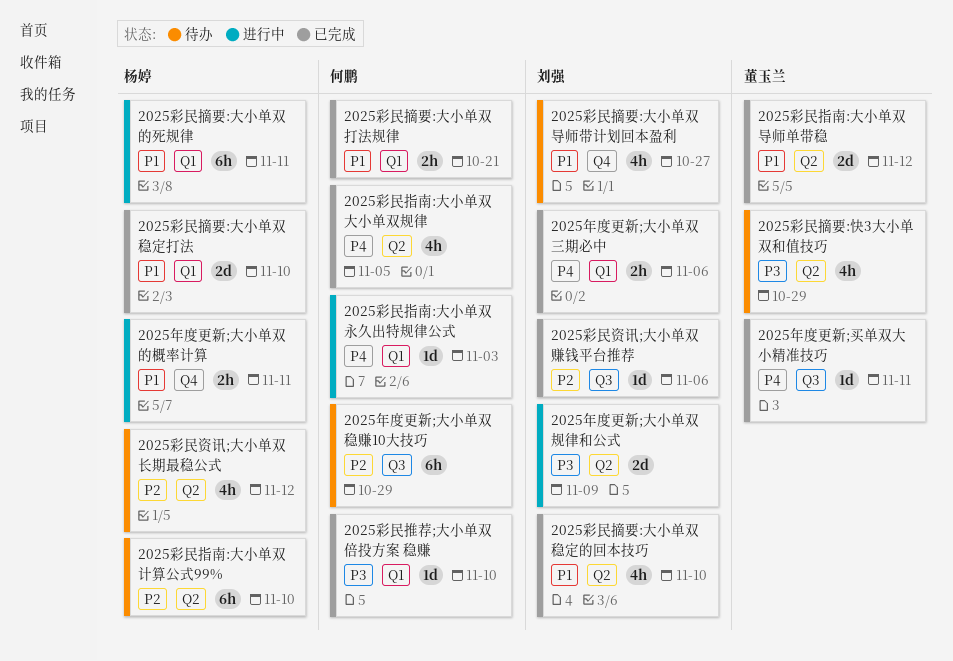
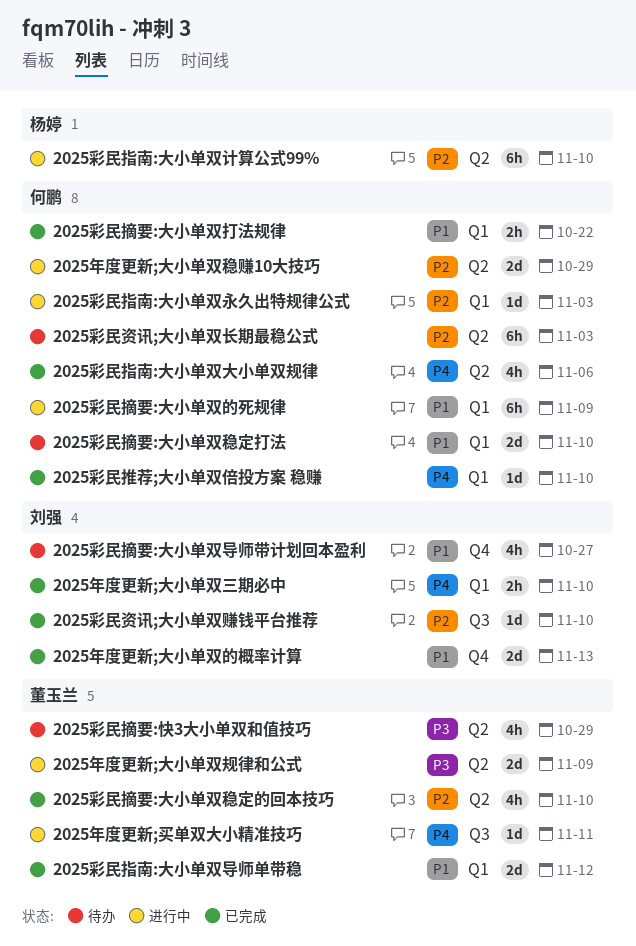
2025年度更新;买单双大小精准技巧, status: 已完成 -> 进行中
2025年度更新;大小单双三期必中, due: Nov 6 -> Nov 10
2025年度更新;大小单双的概率计算, status: 进行中 -> 已完成
2025年度更新;大小单双的概率计算, owner: 杨婷 -> 刘强
2025年度更新;大小单双的概率计算, estimate: 2h -> 2d
2025年度更新;大小单双的概率计算, due: Nov 11 -> Nov 13
2025年度更新;大小单双稳赚10大技巧, status: 待办 -> 进行中
2025年度更新;大小单双稳赚10大技巧, label: Q3 -> Q2
2025年度更新;大小单双稳赚10大技巧, estimate: 6h -> 2d
2025年度更新;大小单双规律和公式, owner: 刘强 -> 董玉兰
2025彩民指南:大小单双大小单双规律, due: Nov 5 -> Nov 6
2025彩民指南:大小单双导师单带稳, label: Q2 -> Q1
2025彩民指南:大小单双永久出特规律公式, priority: P4 -> P2
2025彩民指南:大小单双计算公式99%, status: 待办 -> 进行中
2025彩民推荐;大小单双倍投方案 稳赚, priority: P3 -> P4
2025彩民摘要:大小单双打法规律, due: Oct 21 -> Oct 22
2025彩民摘要:大小单双的死规律, owner: 杨婷 -> 何鹏
2025彩民摘要:大小单双的死规律, due: Nov 11 -> Nov 9
2025彩民摘要:大小单双稳定打法, status: 已完成 -> 待办
2025彩民摘要:大小单双稳定打法, owner: 杨婷 -> 何鹏
2025彩民摘要:大小单双稳定的回本技巧, owner: 刘强 -> 董玉兰
2025彩民摘要:大小单双稳定的回本技巧, priority: P1 -> P2
2025彩民资讯;大小单双赚钱平台推荐, due: Nov 6 -> Nov 10
2025彩民资讯;大小单双长期最稳公式, owner: 杨婷 -> 何鹏
2025彩民资讯;大小单双长期最稳公式, estimate: 4h -> 6h
2025彩民资讯;大小单双长期最稳公式, due: Nov 12 -> Nov 3

